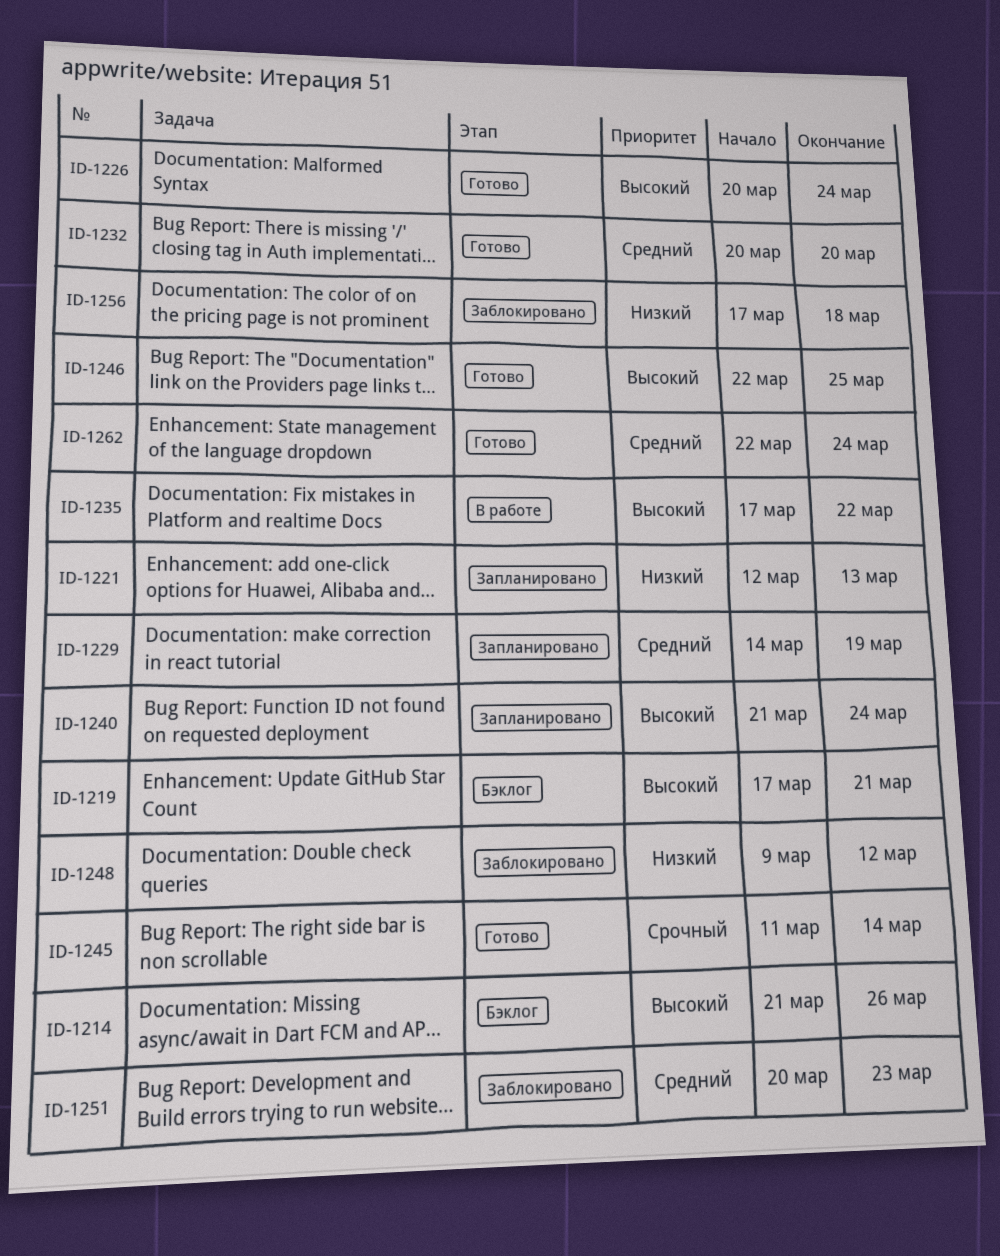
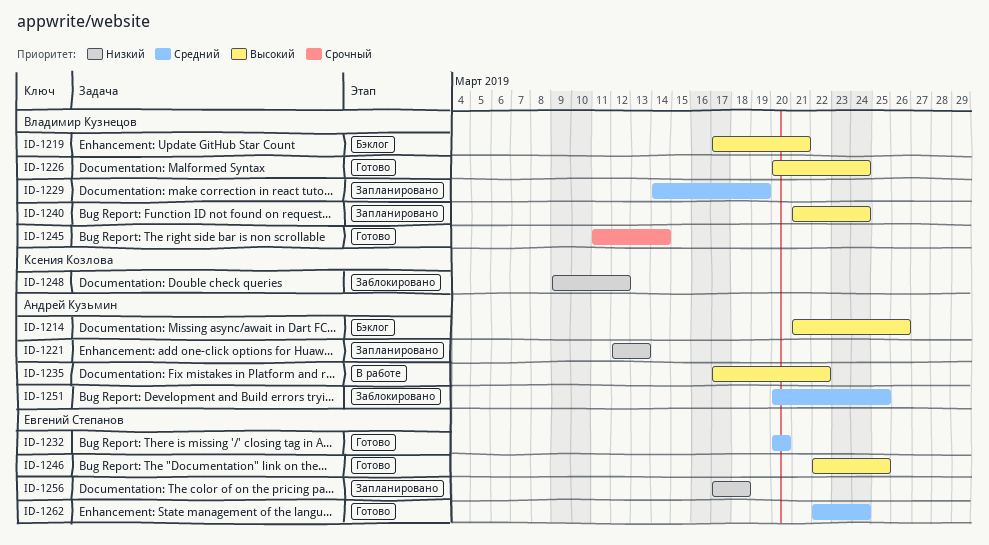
ID-1251, due: Mar 23 -> Mar 25
ID-1256, status: Заблокировано -> Запланировано

